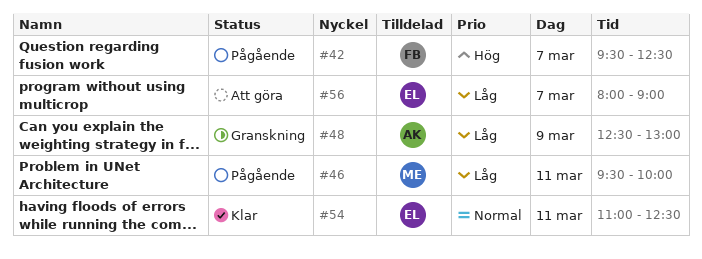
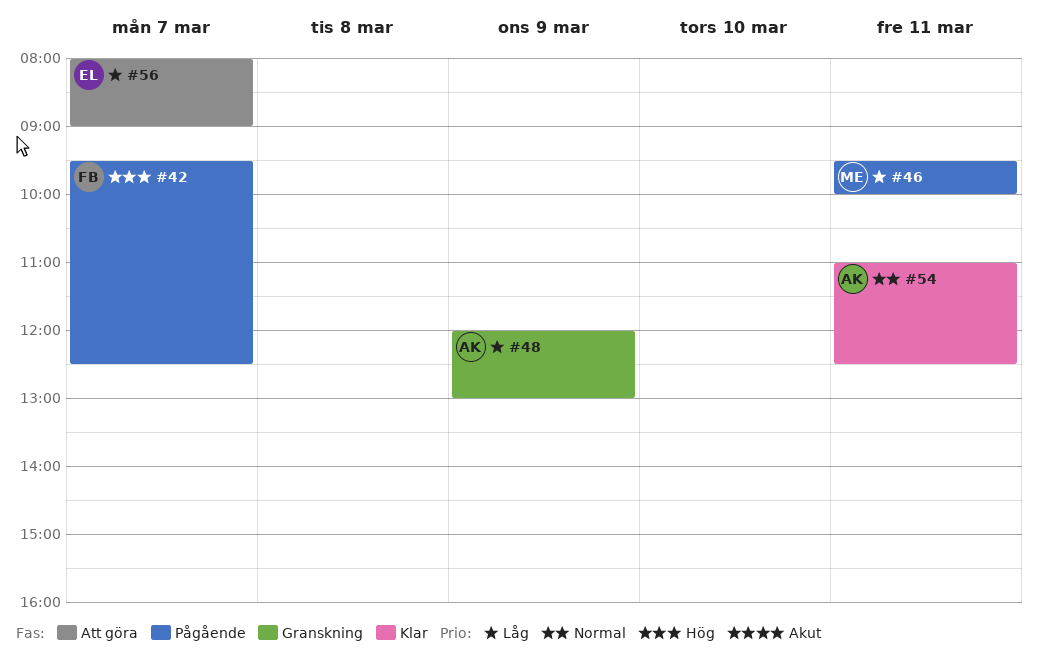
#48, begins: 12:30 -> 12:00
#54, owner: EL -> AK

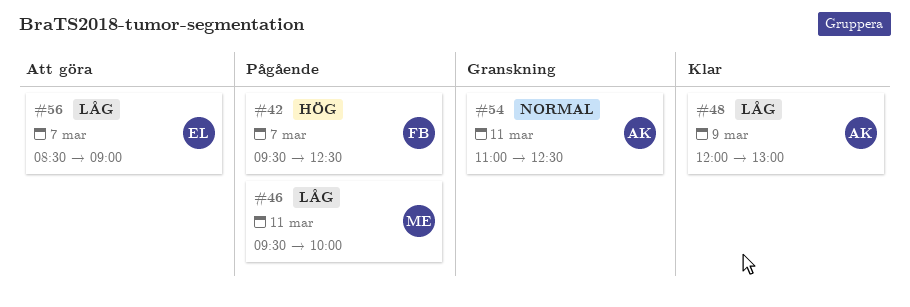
#48, status: Granskning -> Klar
#54, status: Klar -> Granskning
#56, begins: 08:00 -> 08:30

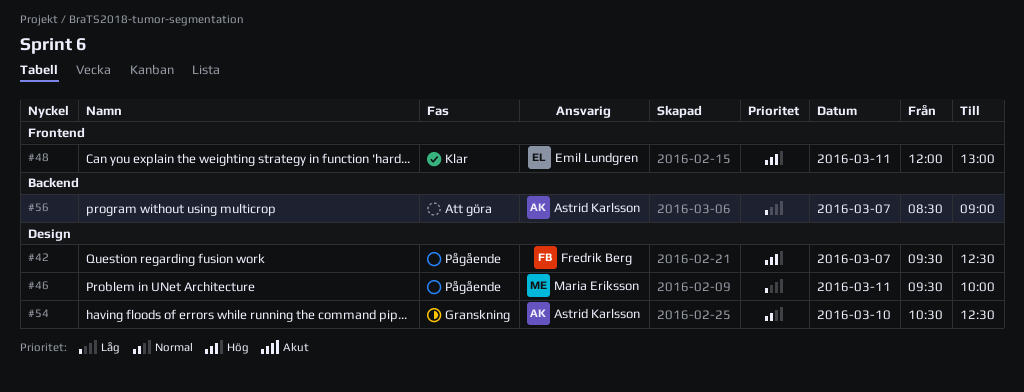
#48, owner: Astrid Karlsson -> Emil Lundgren
#48, priority: Låg -> Hög
#48, day: Mar 9 -> Mar 11
#54, day: Mar 11 -> Mar 10
#54, begins: 11:00 -> 10:30
#56, owner: Emil Lundgren -> Astrid Karlsson

